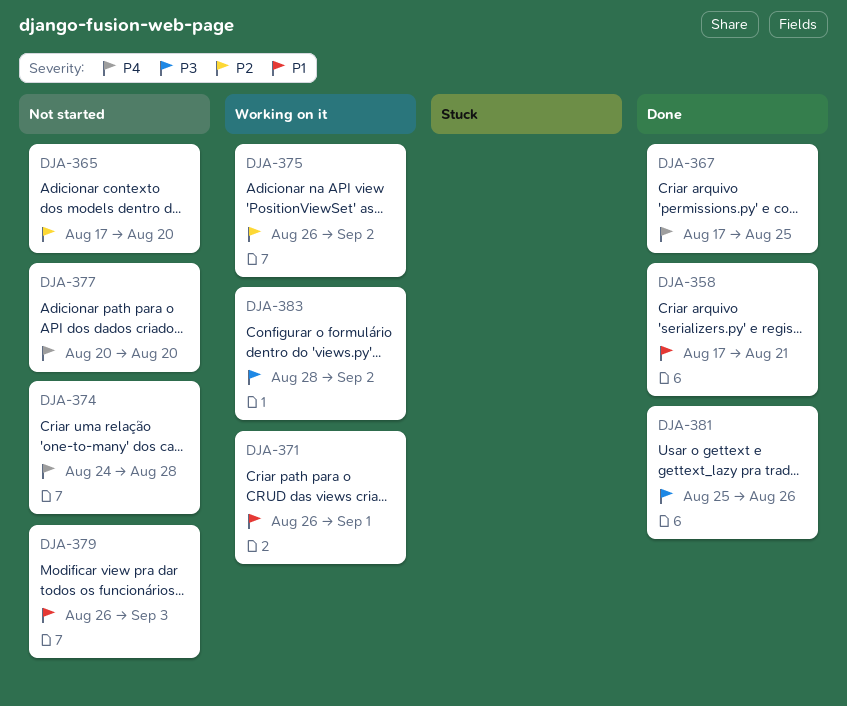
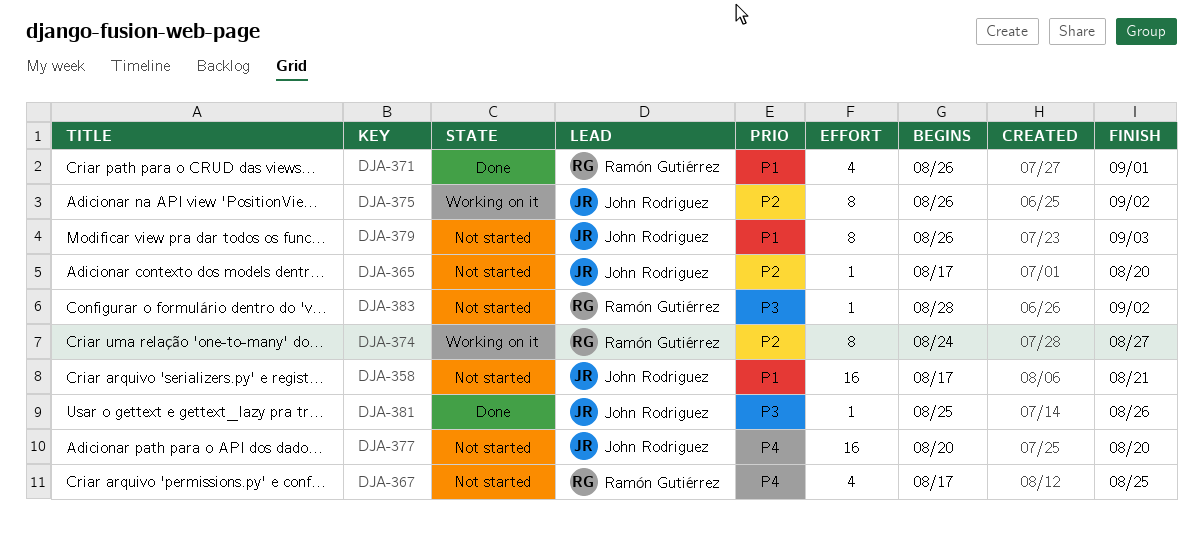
DJA-358, status: Done -> Not started
DJA-367, status: Done -> Not started
DJA-371, status: Working on it -> Done
DJA-374, status: Not started -> Working on it
DJA-374, priority: P4 -> P2
DJA-374, due: Aug 28 -> Aug 27
DJA-383, status: Working on it -> Not started

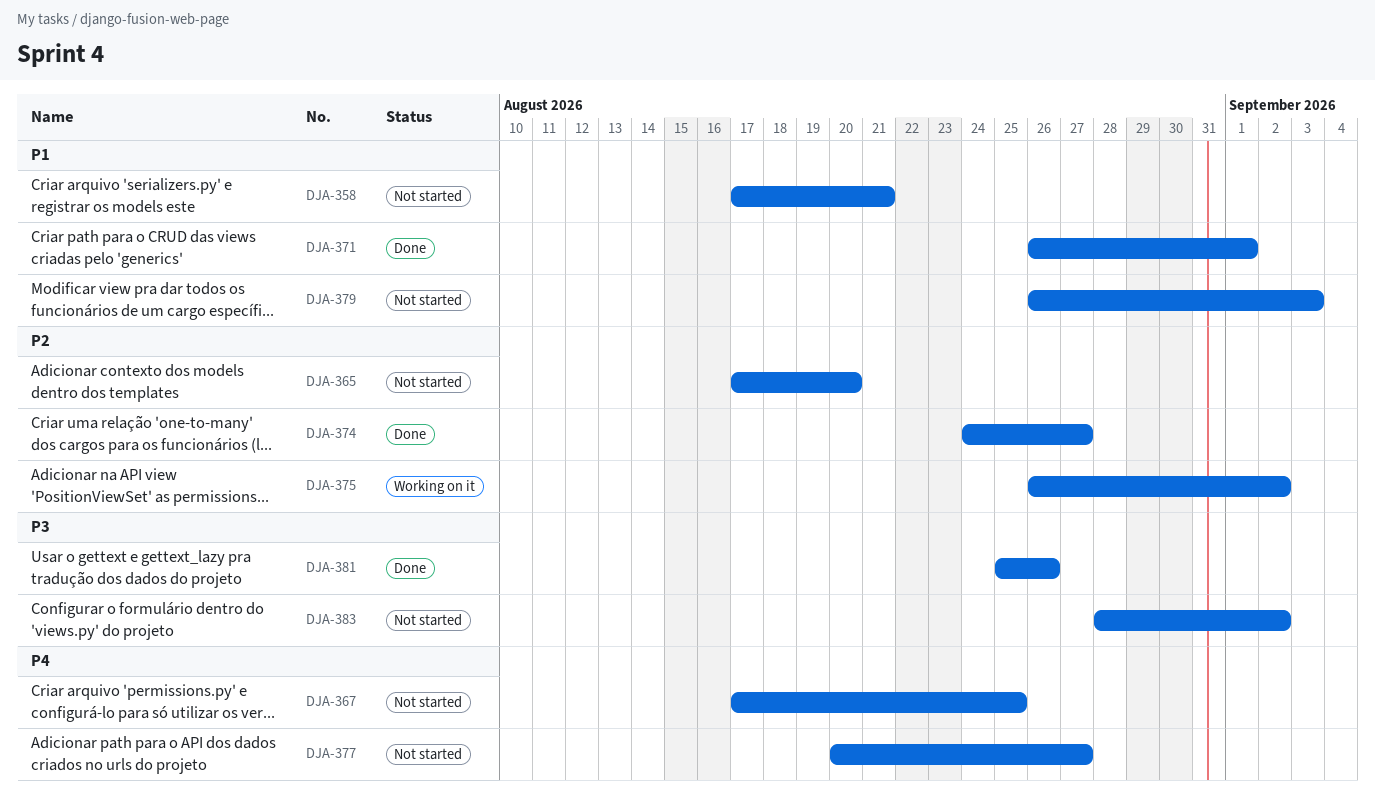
DJA-374, status: Working on it -> Done
DJA-377, due: Aug 20 -> Aug 27

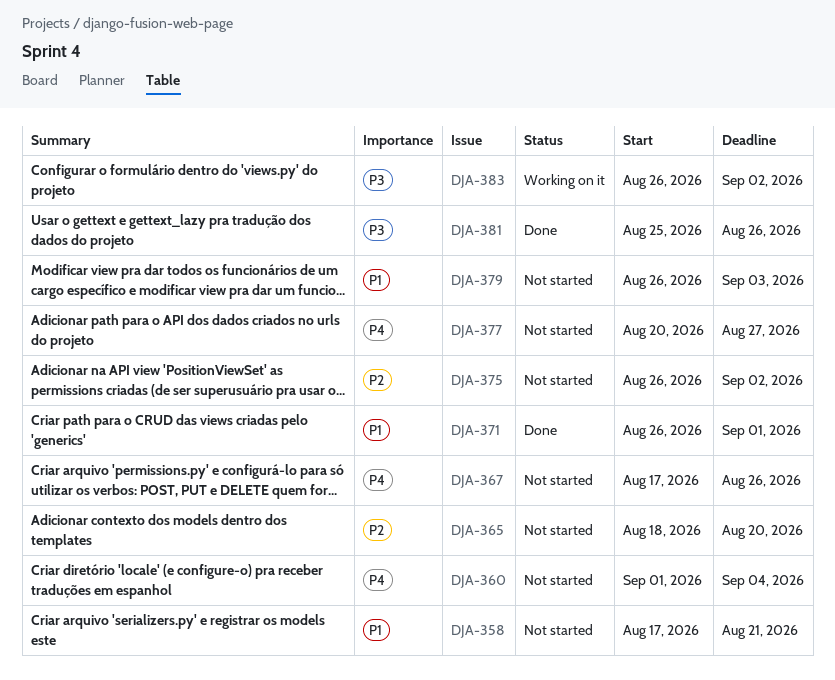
DJA-360: none -> present
DJA-365, start: Aug 17 -> Aug 18
DJA-367, due: Aug 25 -> Aug 26
DJA-374: present -> none
DJA-375, status: Working on it -> Not started
DJA-383, status: Not started -> Working on it
DJA-383, start: Aug 28 -> Aug 26

